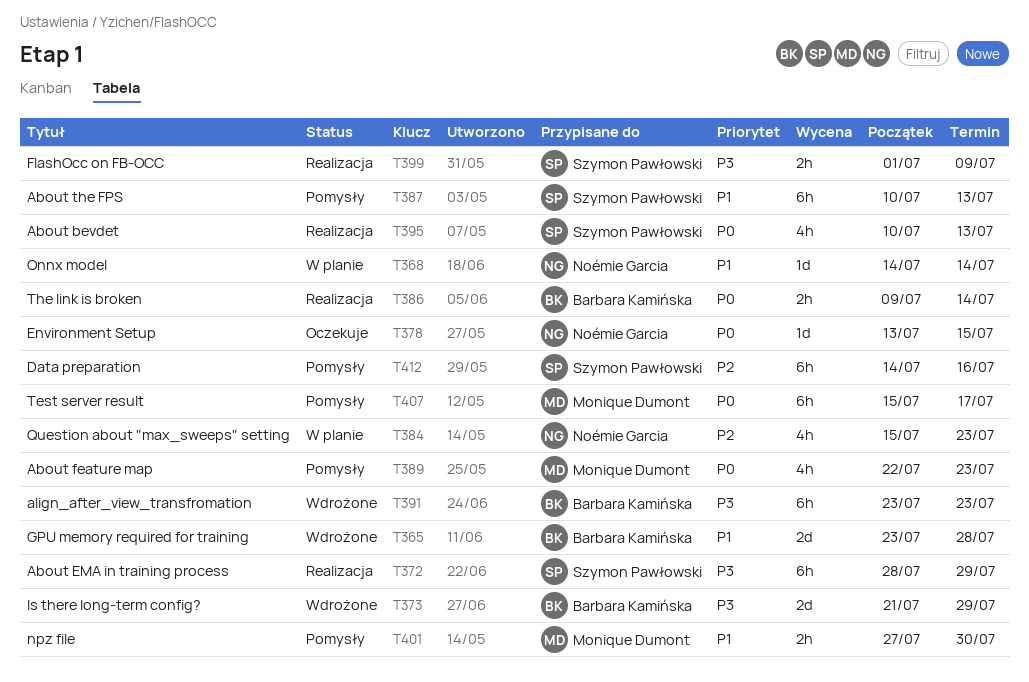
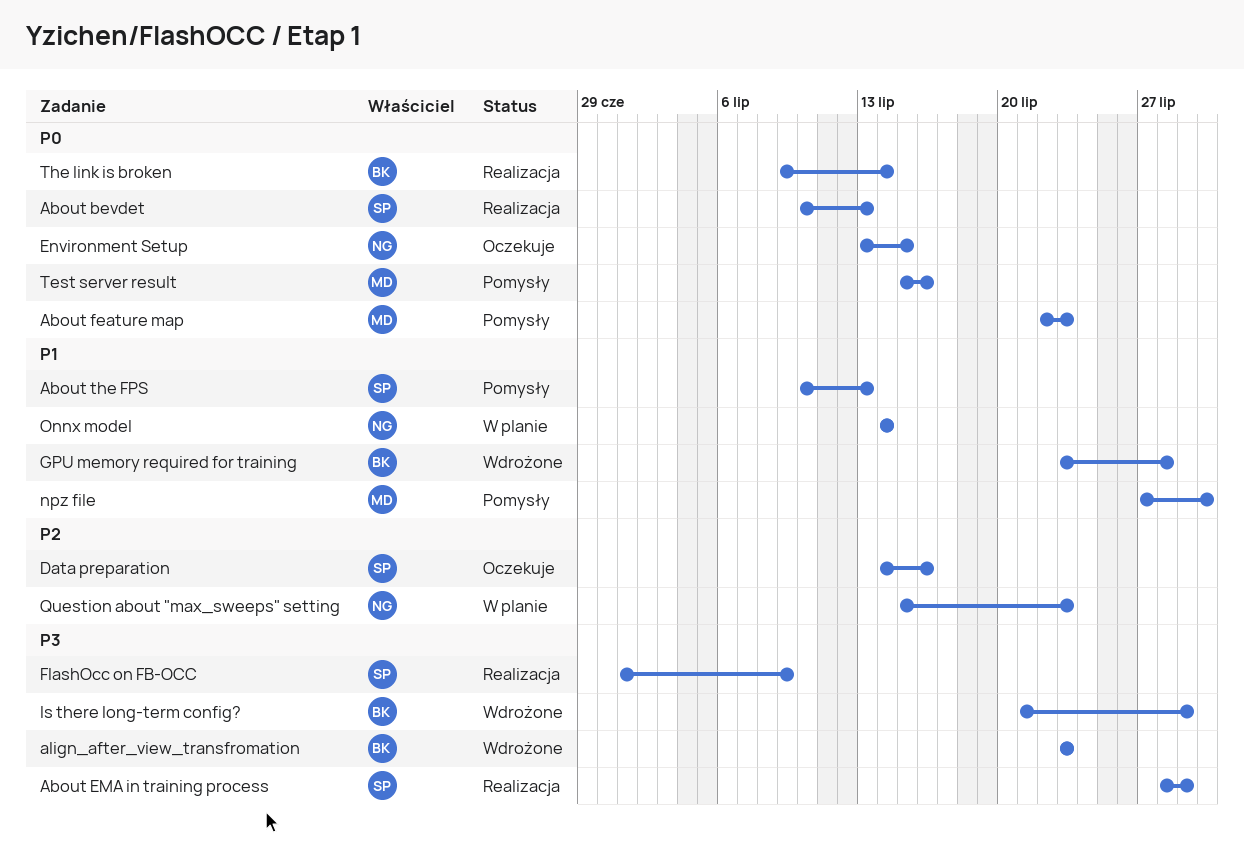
Data preparation, status: Pomysły -> Oczekuje
Test server result, due: Jul 17 -> Jul 16

